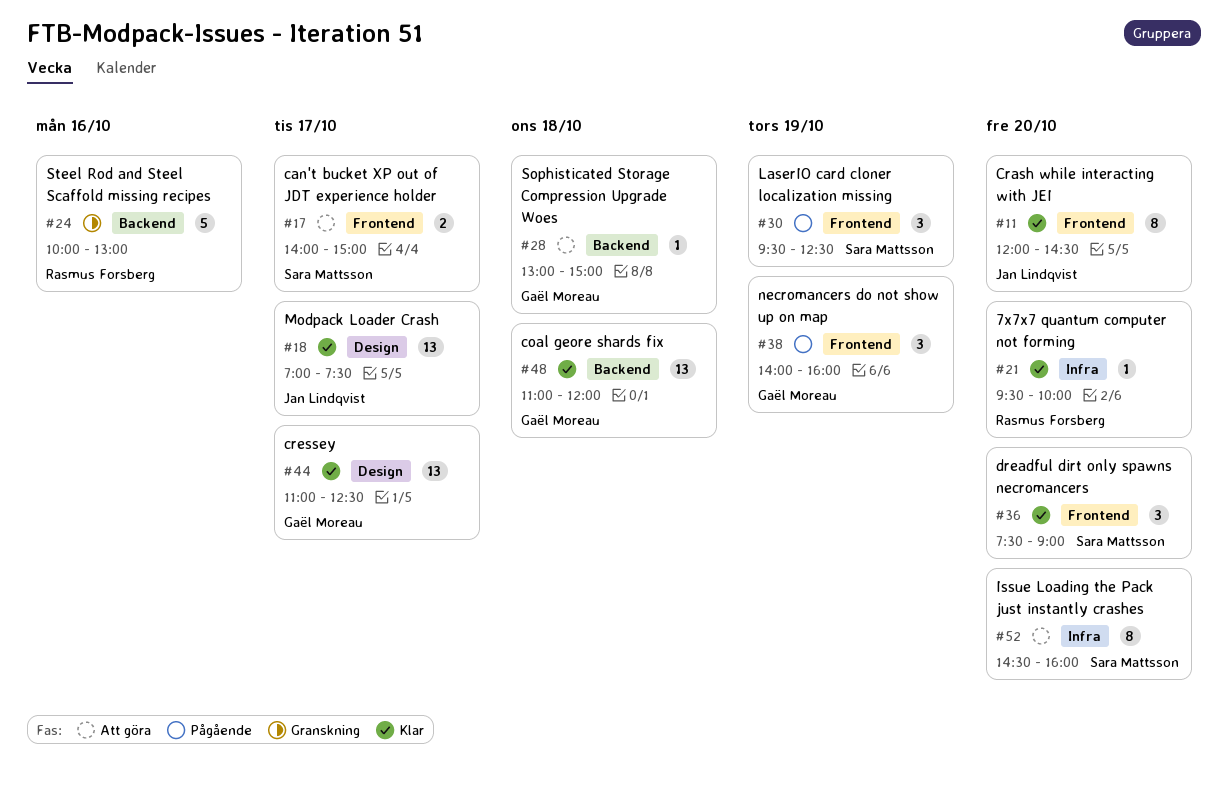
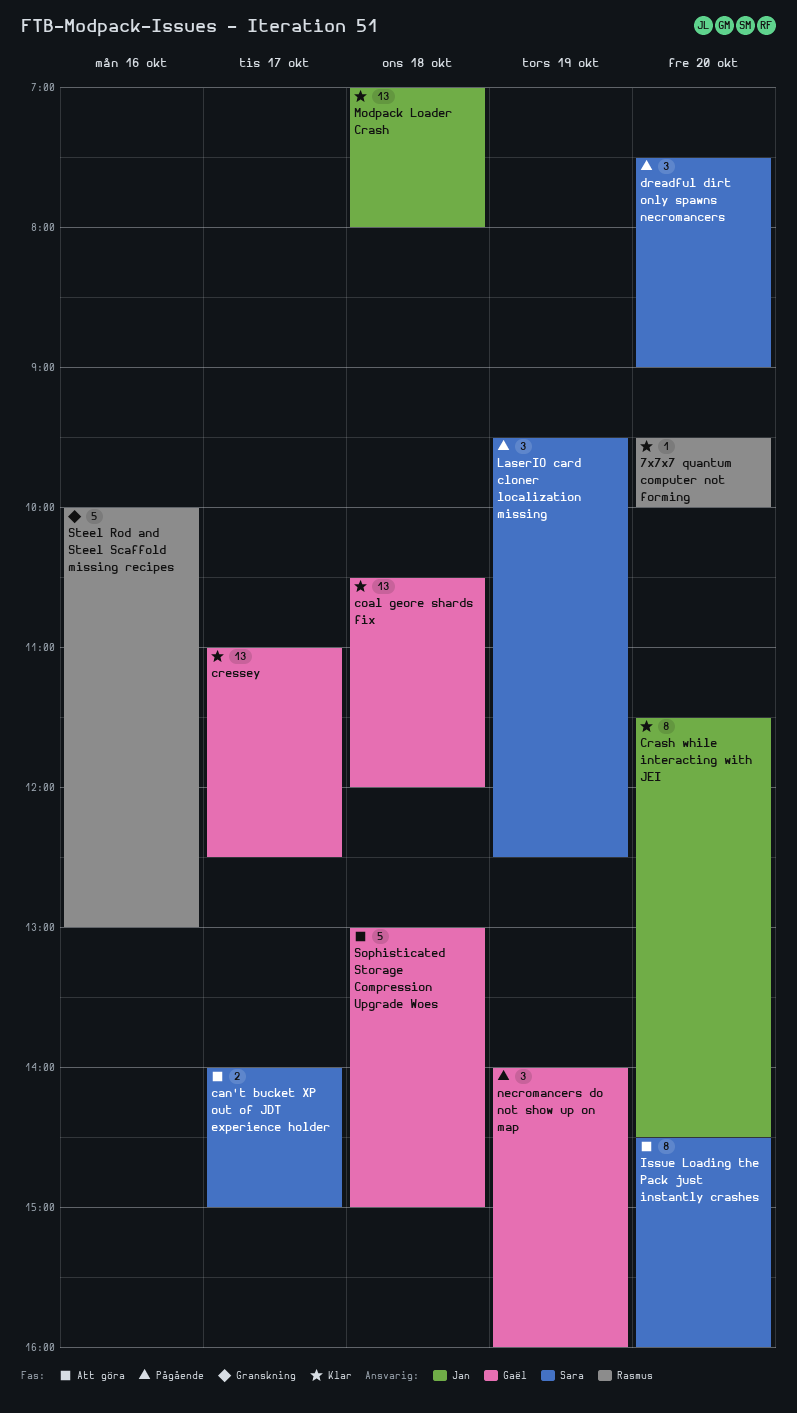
coal geore shards fix, begins: 11:00 -> 10:30
Crash while interacting with JEI, begins: 12:00 -> 11:30
dreadful dirt only spawns necromancers, status: Klar -> Pågående
Modpack Loader Crash, day: Oct 17 -> Oct 18
Modpack Loader Crash, ends: 07:30 -> 08:00
Sophisticated Storage Compression Upgrade Woes, estimate: 1 -> 5

